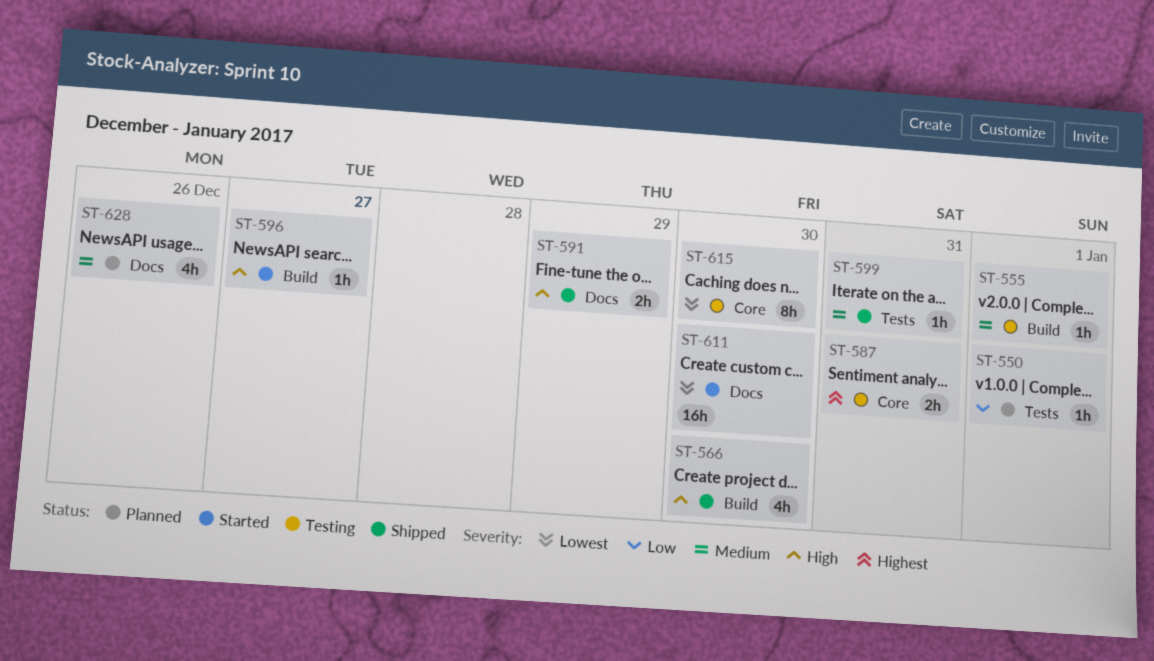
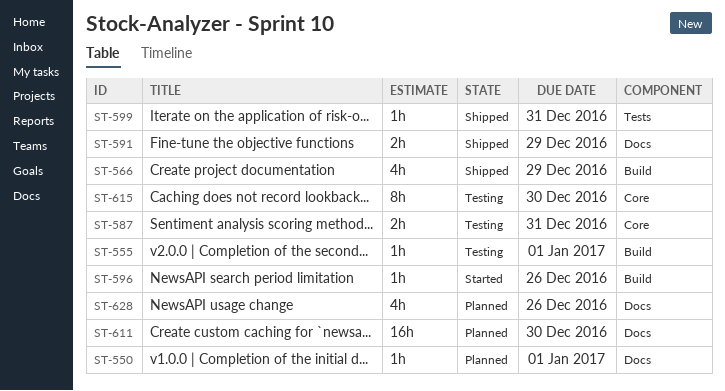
ST-550, label: Tests -> Docs
ST-566, due: Dec 30 -> Dec 29
ST-596, due: Dec 27 -> Dec 26
ST-611, status: Started -> Planned

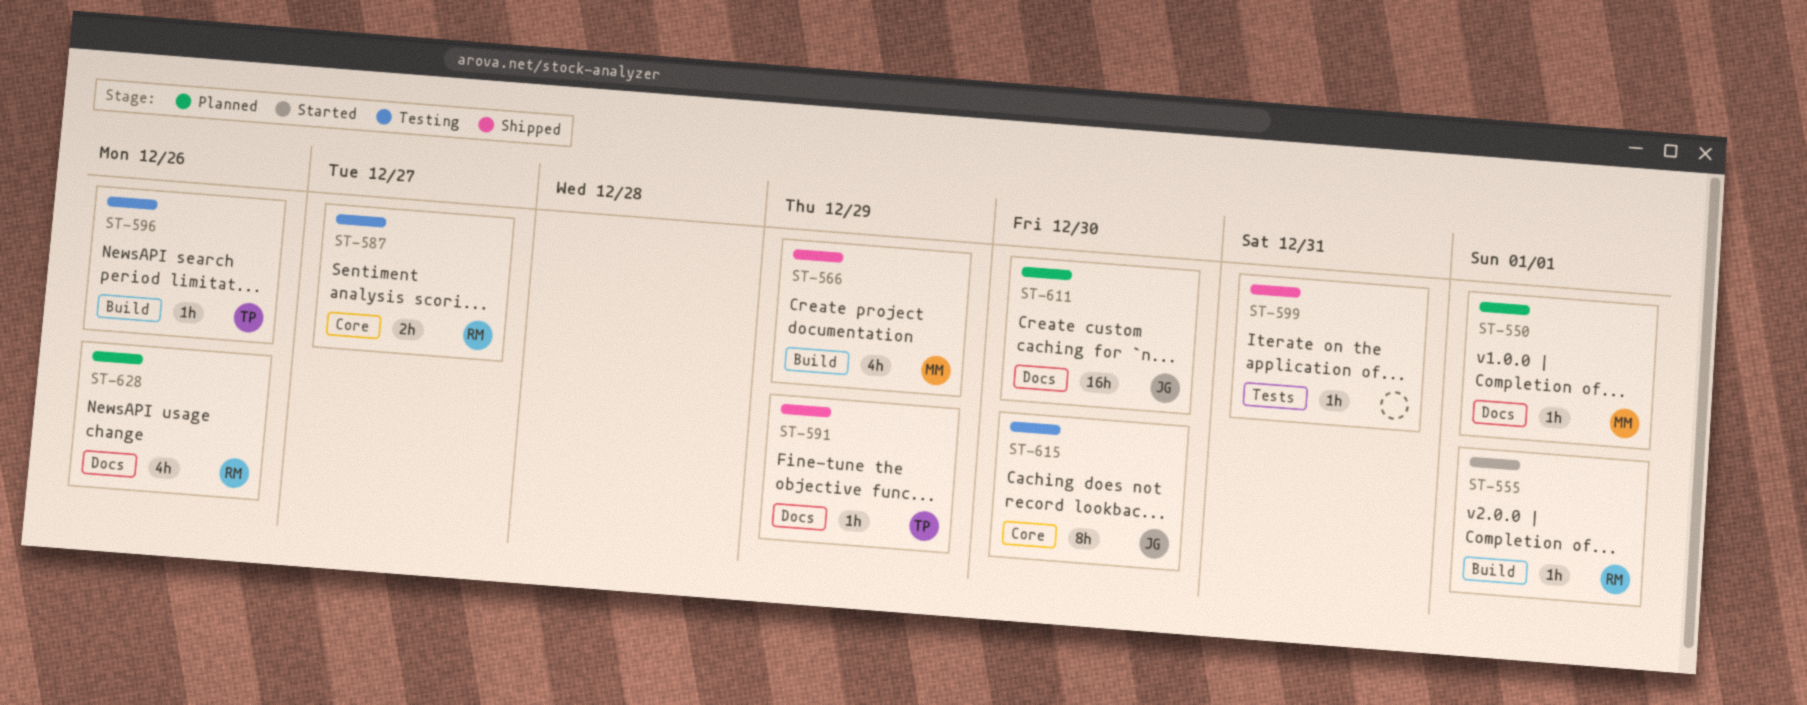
ST-555, status: Testing -> Started
ST-587, due: Dec 31 -> Dec 27
ST-591, estimate: 2h -> 1h
ST-596, status: Started -> Testing

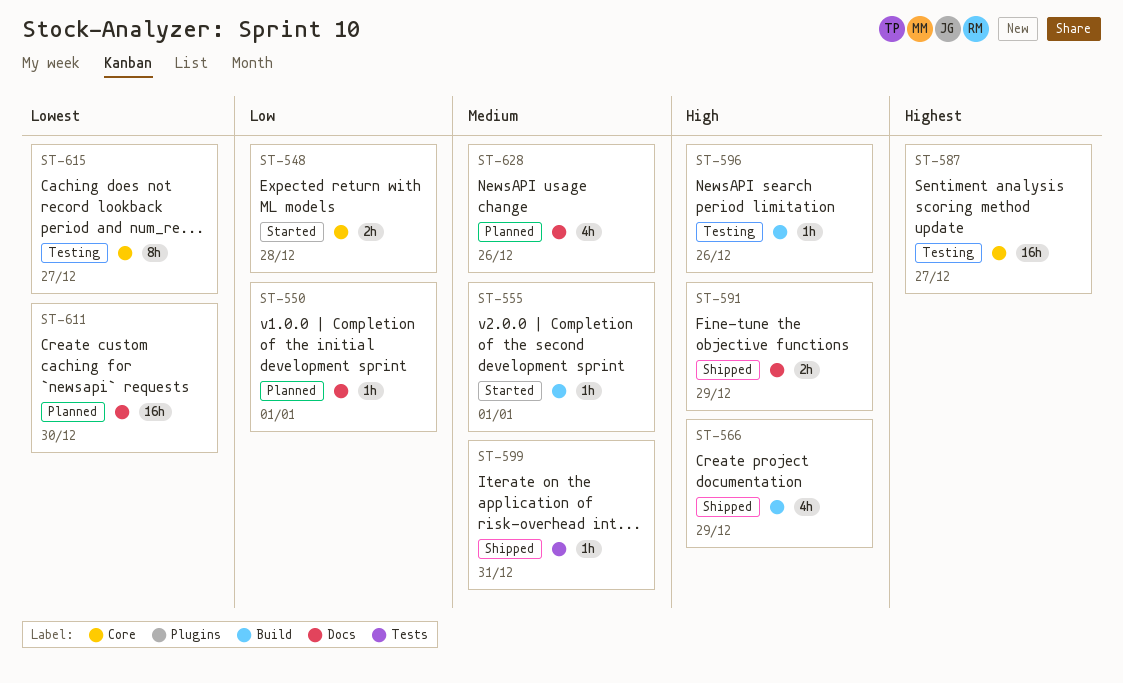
ST-548: none -> present
ST-587, estimate: 2h -> 16h
ST-591, estimate: 1h -> 2h
ST-615, due: Dec 30 -> Dec 27

